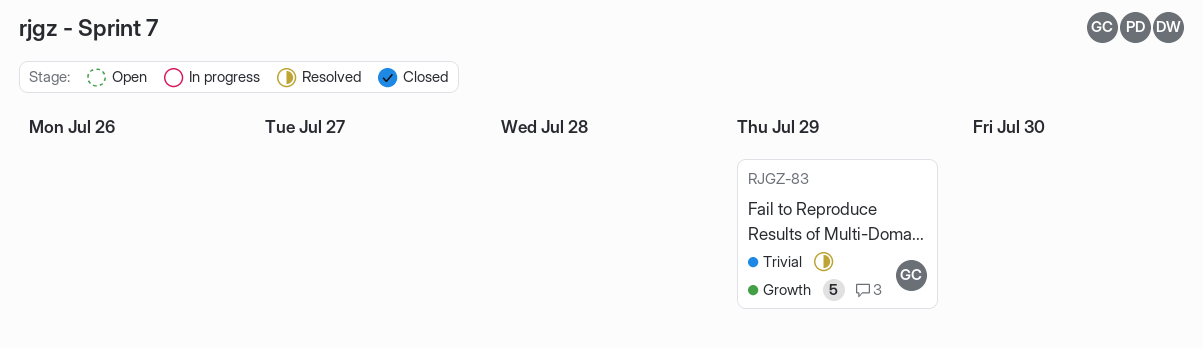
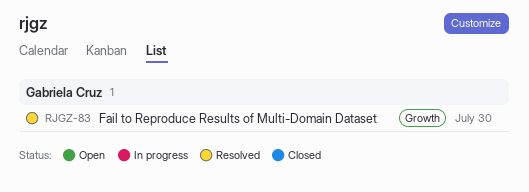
RJGZ-83, due: Jul 29 -> Jul 30

